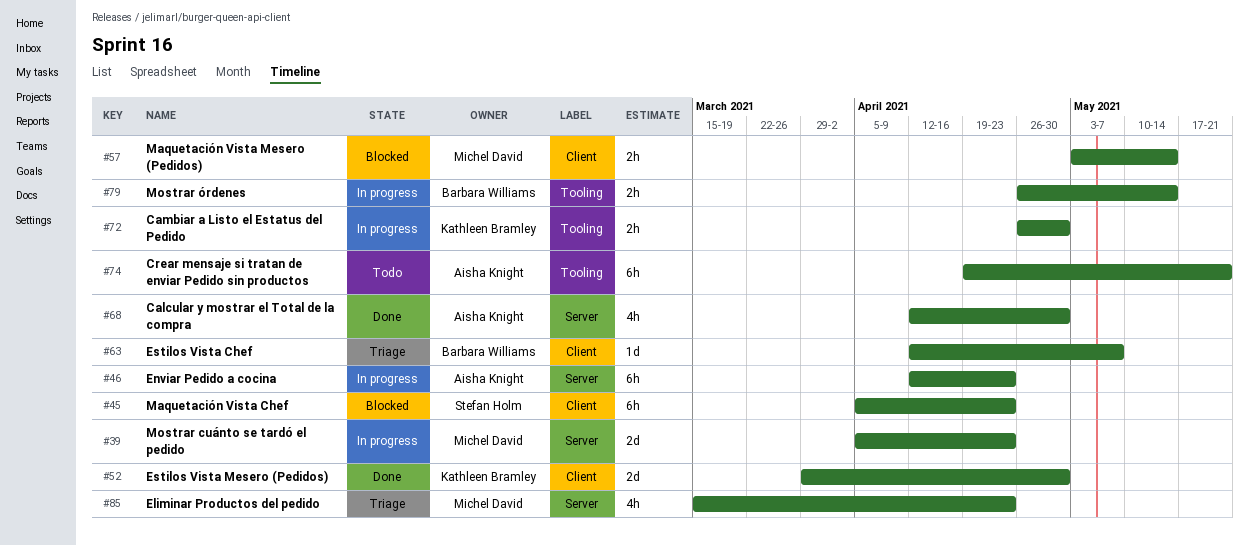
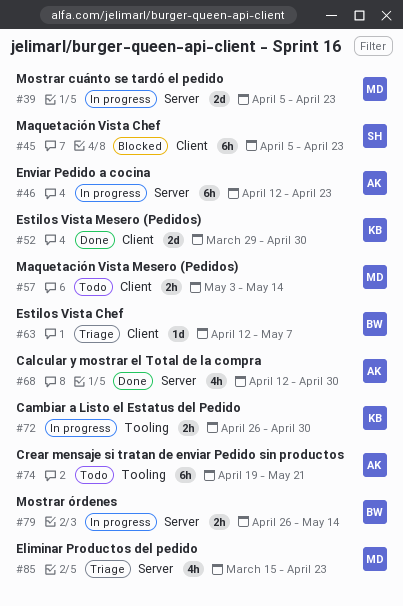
#57, status: Blocked -> Todo
#79, label: Tooling -> Server

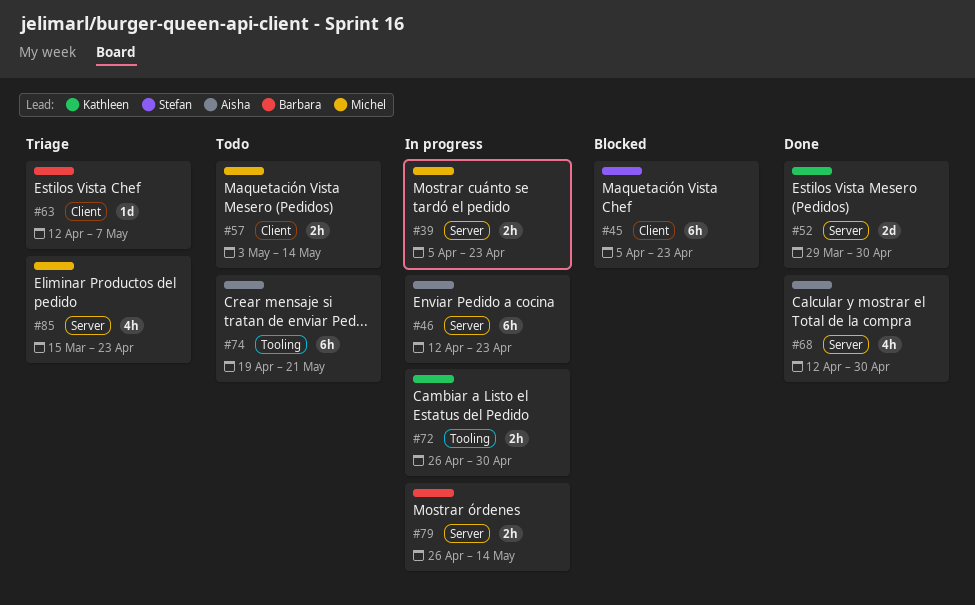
#39, estimate: 2d -> 2h
#52, label: Client -> Server

